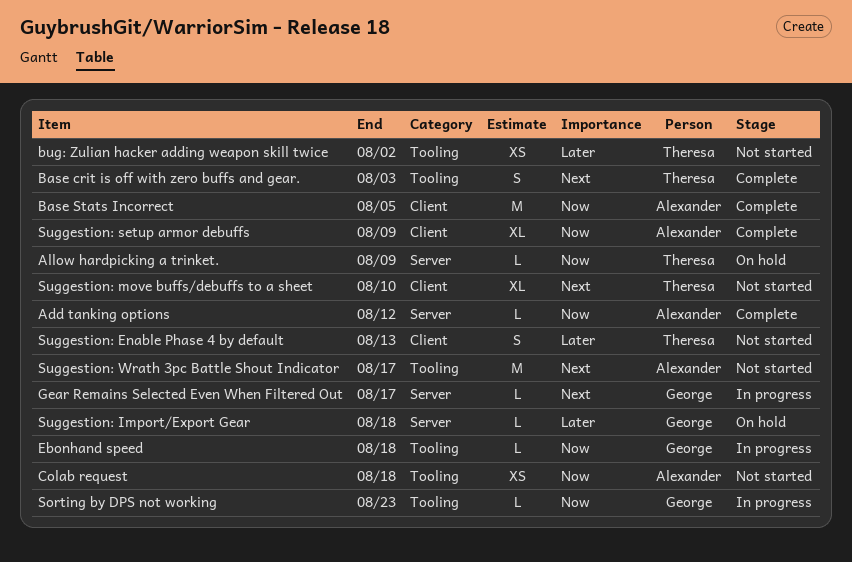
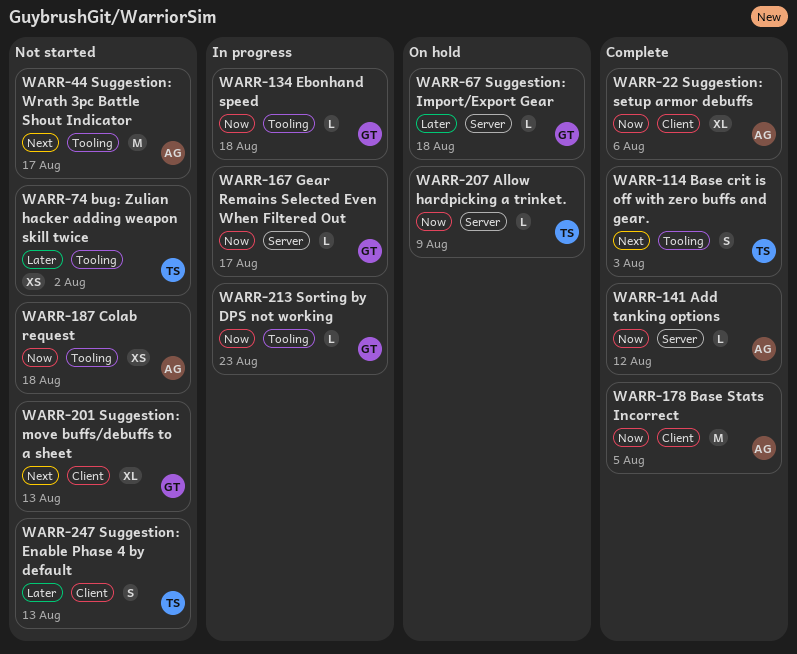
Gear Remains Selected Even When Filtered Out, priority: Next -> Now
Suggestion: move buffs/debuffs to a sheet, owner: Theresa -> George
Suggestion: move buffs/debuffs to a sheet, due: Aug 10 -> Aug 13
Suggestion: setup armor debuffs, due: Aug 9 -> Aug 6

